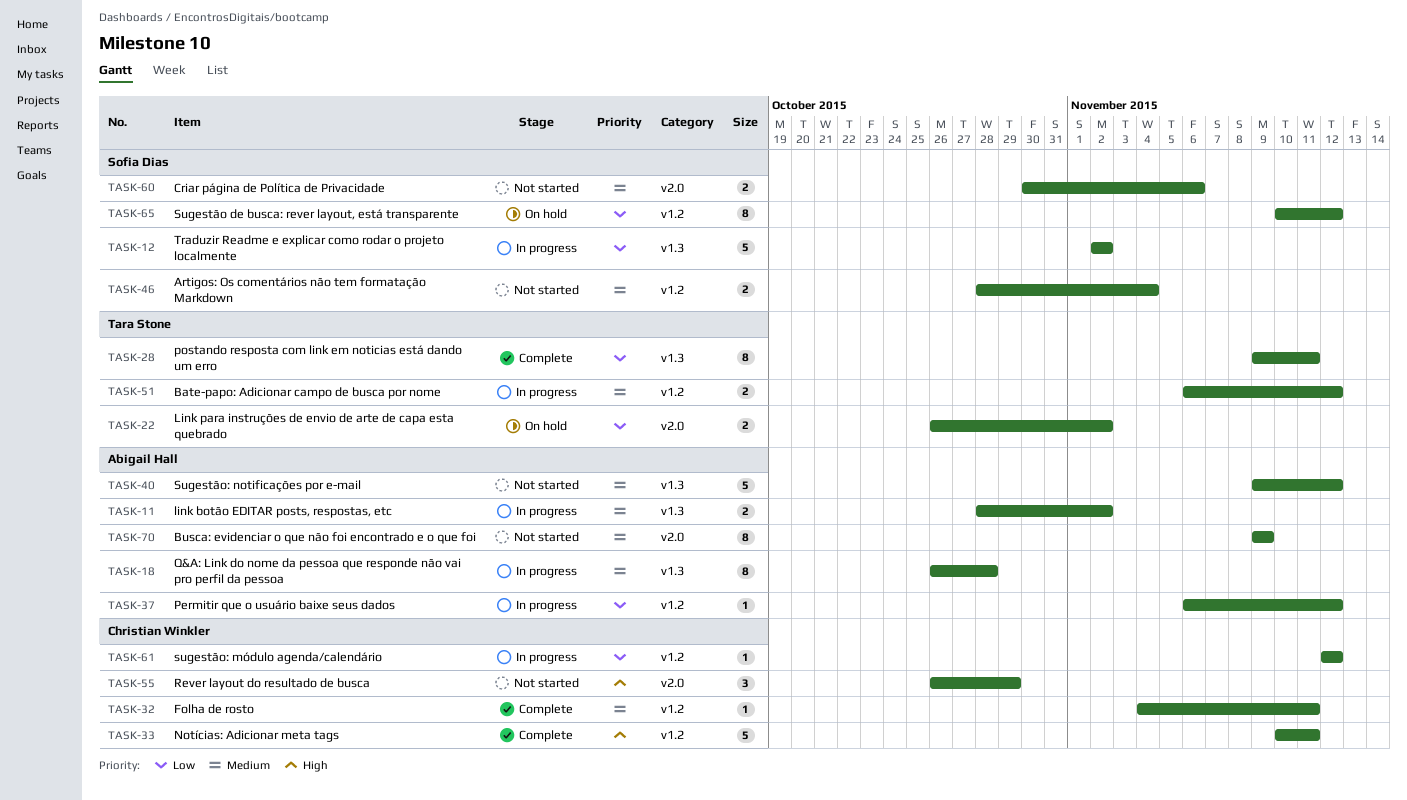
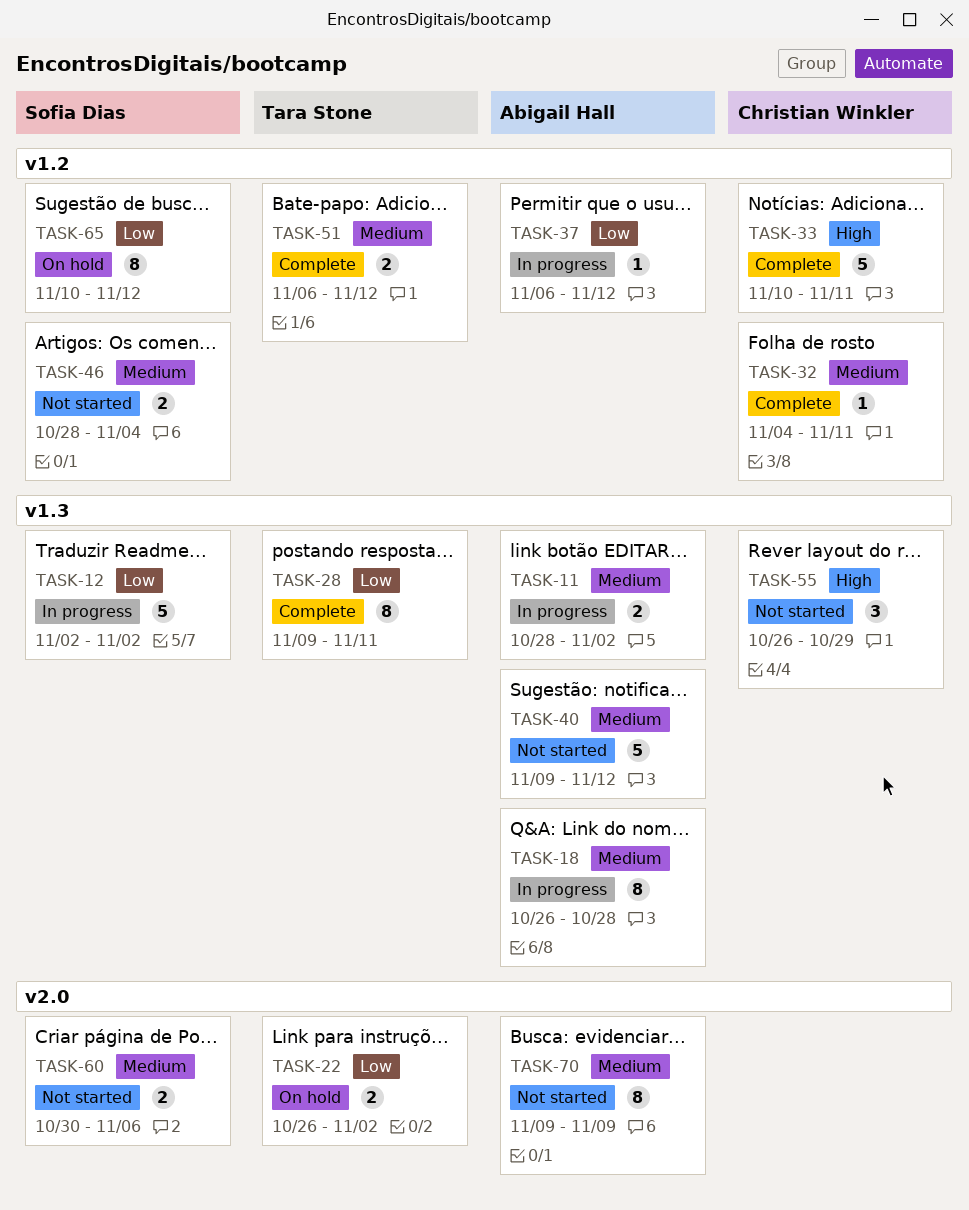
TASK-51, status: In progress -> Complete
TASK-55, label: v2.0 -> v1.3
TASK-61: present -> none

